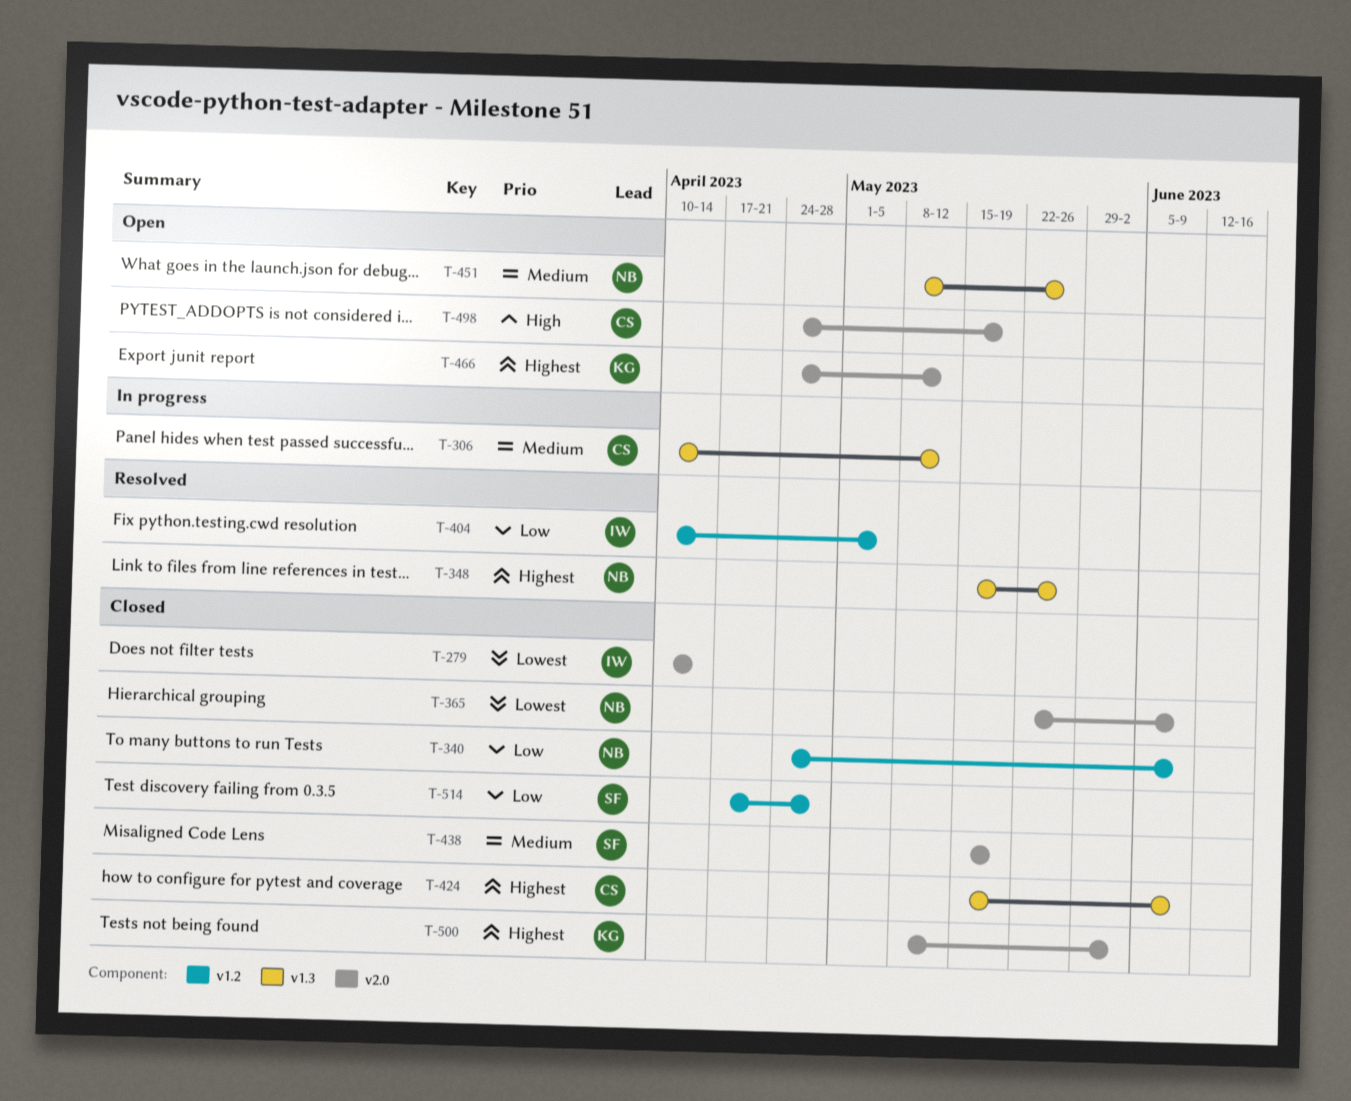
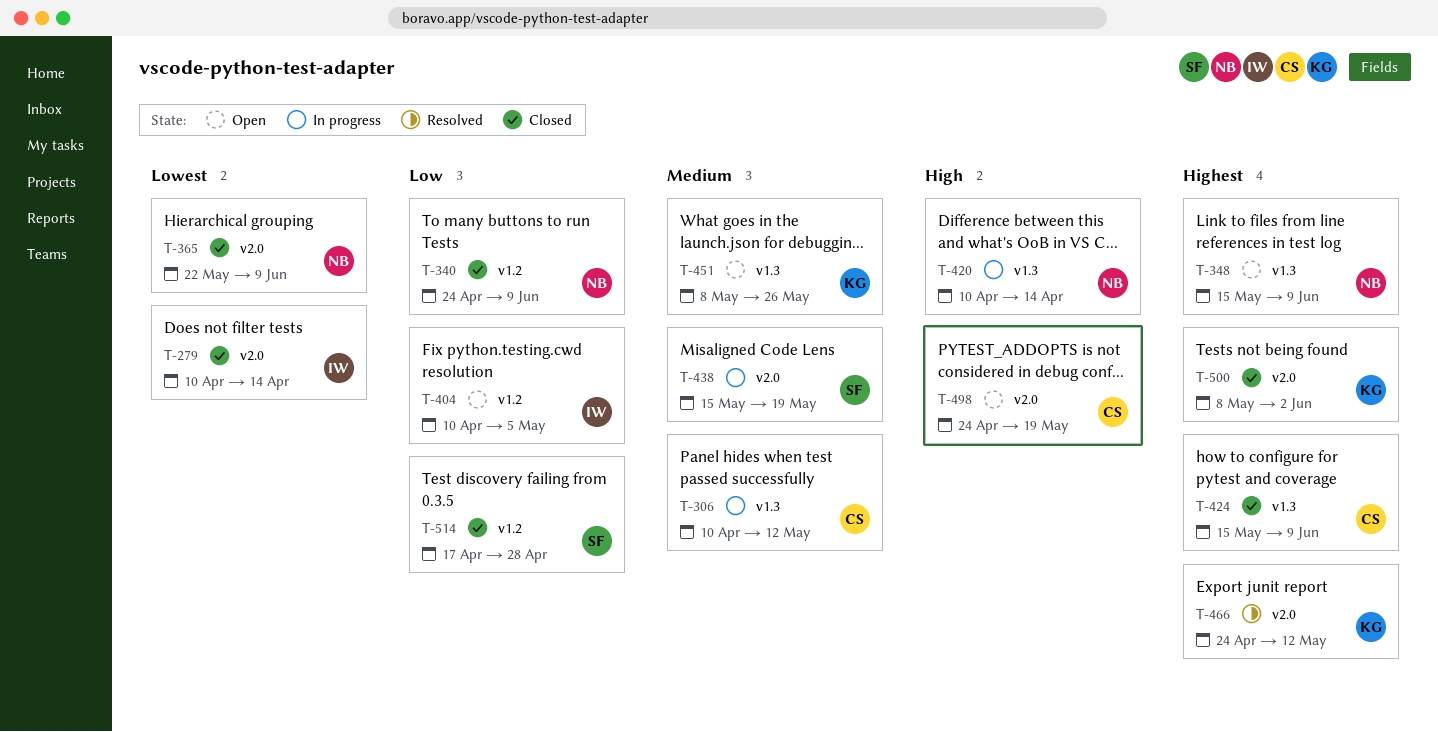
T-348, status: Resolved -> Open
T-348, due: May 26 -> Jun 9
T-404, status: Resolved -> Open
T-420: none -> present
T-438, status: Closed -> In progress
T-451, owner: NB -> KG
T-466, status: Open -> Resolved

